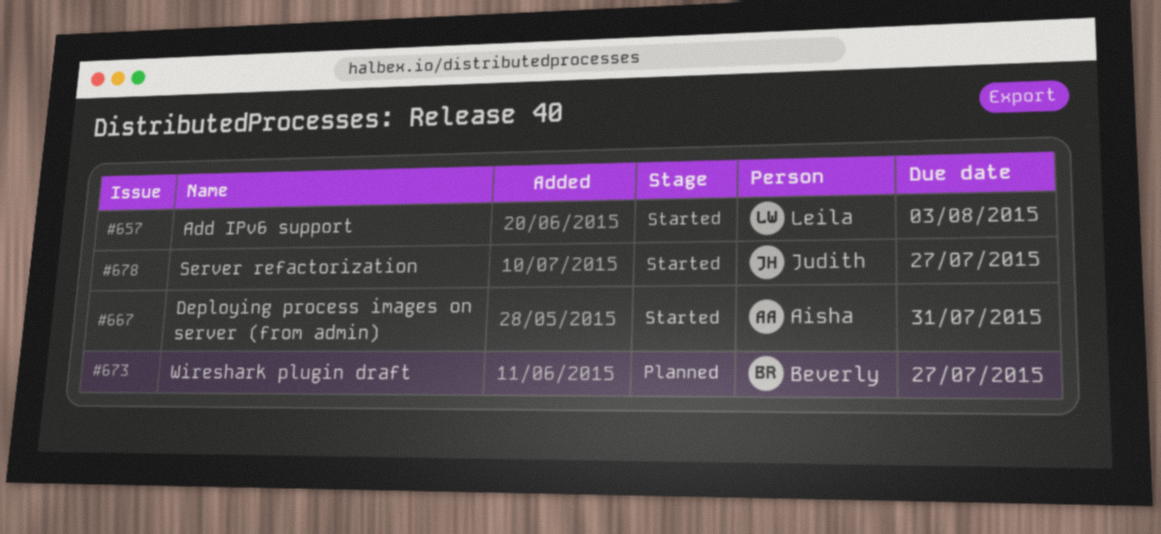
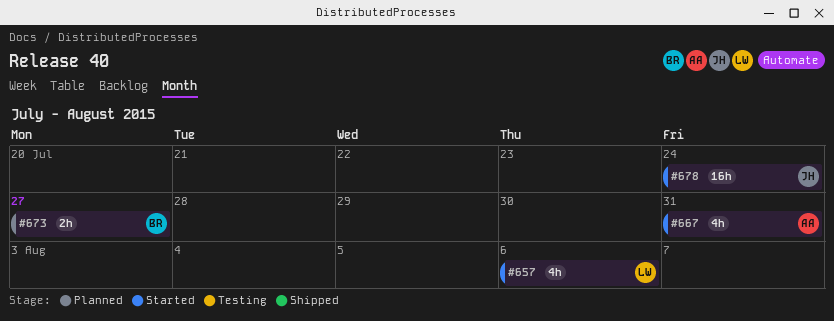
#657, due: Aug 3 -> Aug 6
#678, due: Jul 27 -> Jul 24

